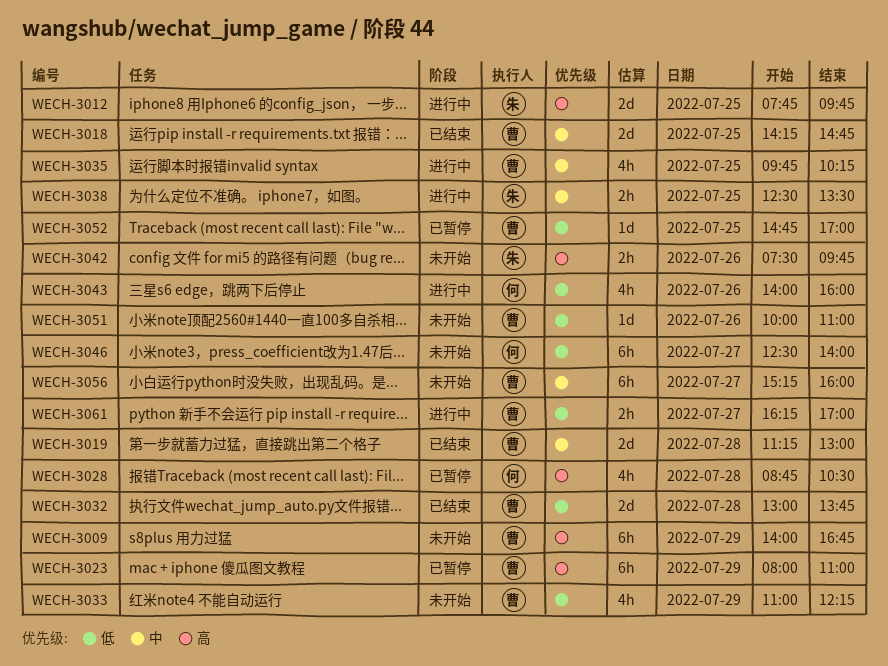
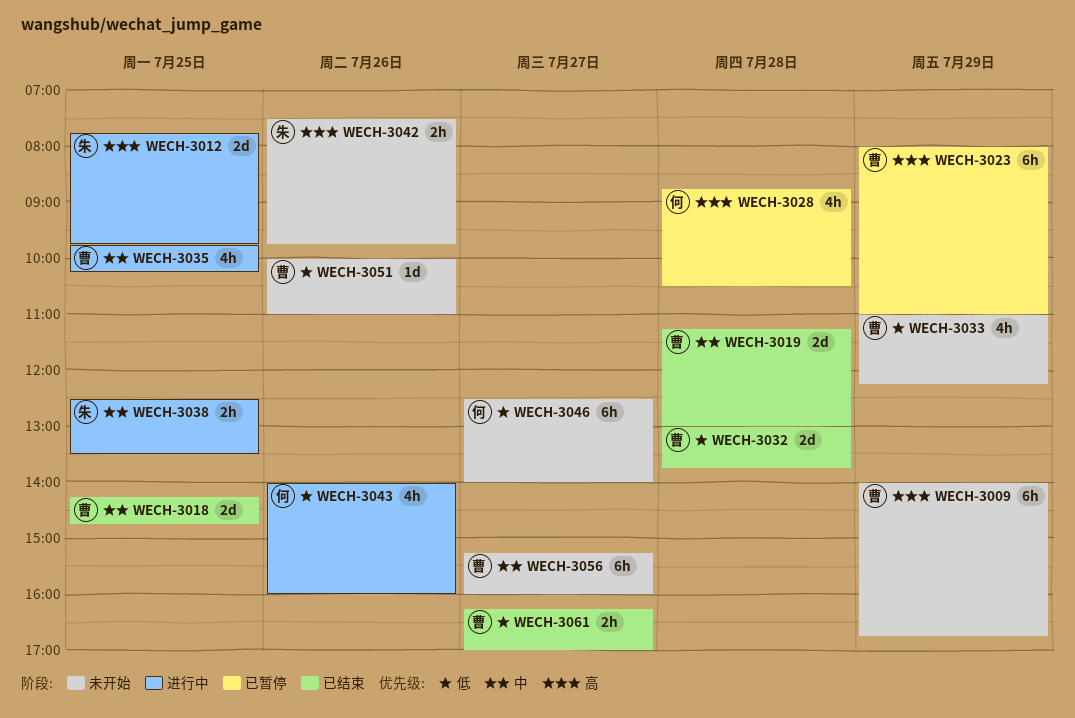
WECH-3052: present -> none
WECH-3061, status: 进行中 -> 已结束

